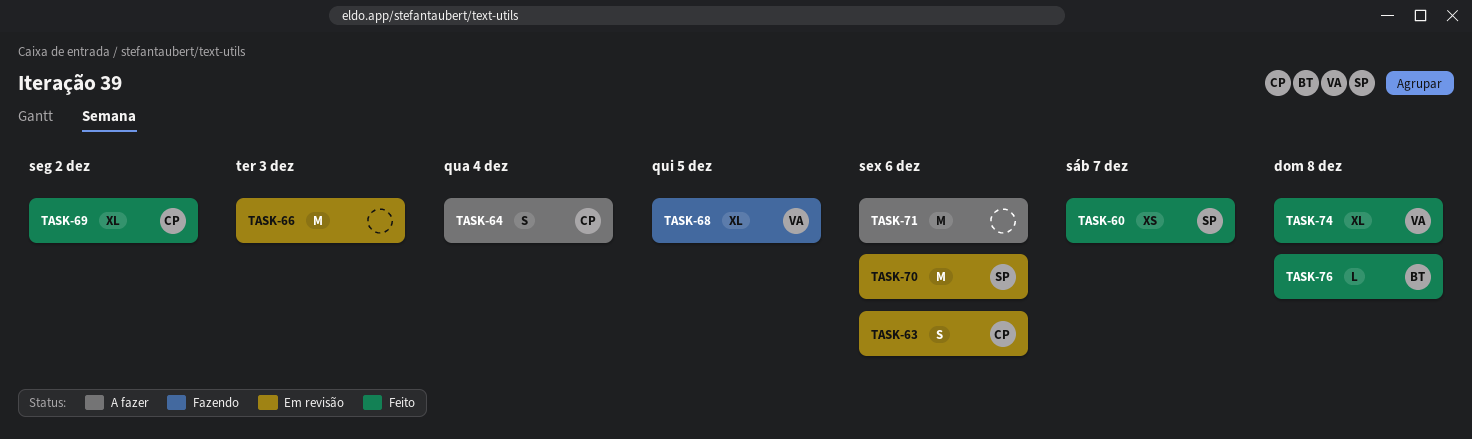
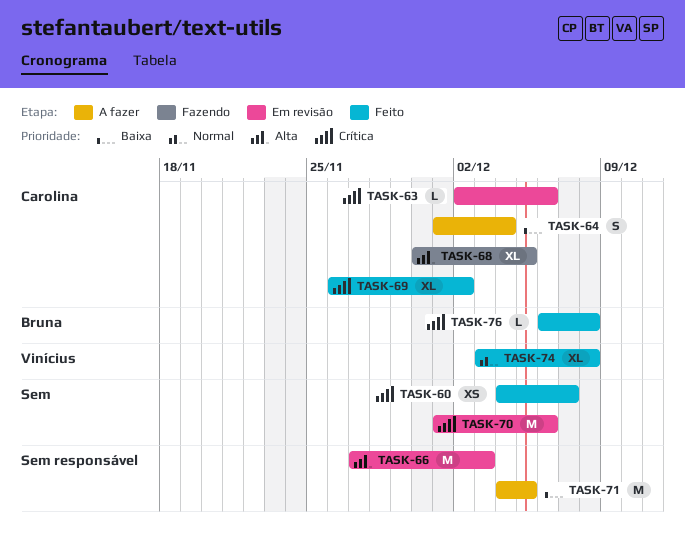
TASK-63, estimate: S -> L
TASK-68, owner: Vinícius -> Carolina
TASK-71, due: Dec 6 -> Dec 5

